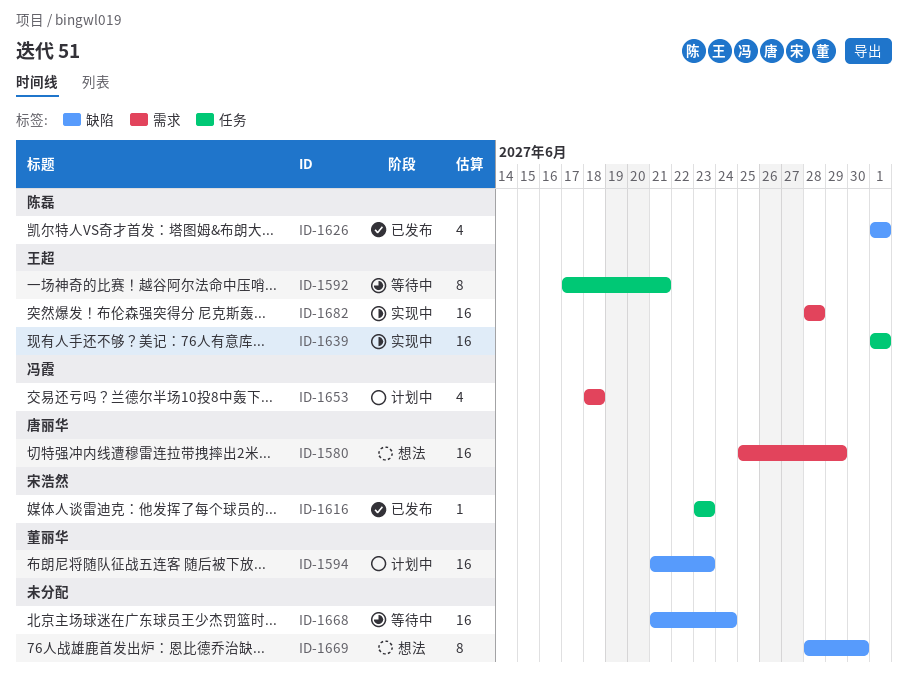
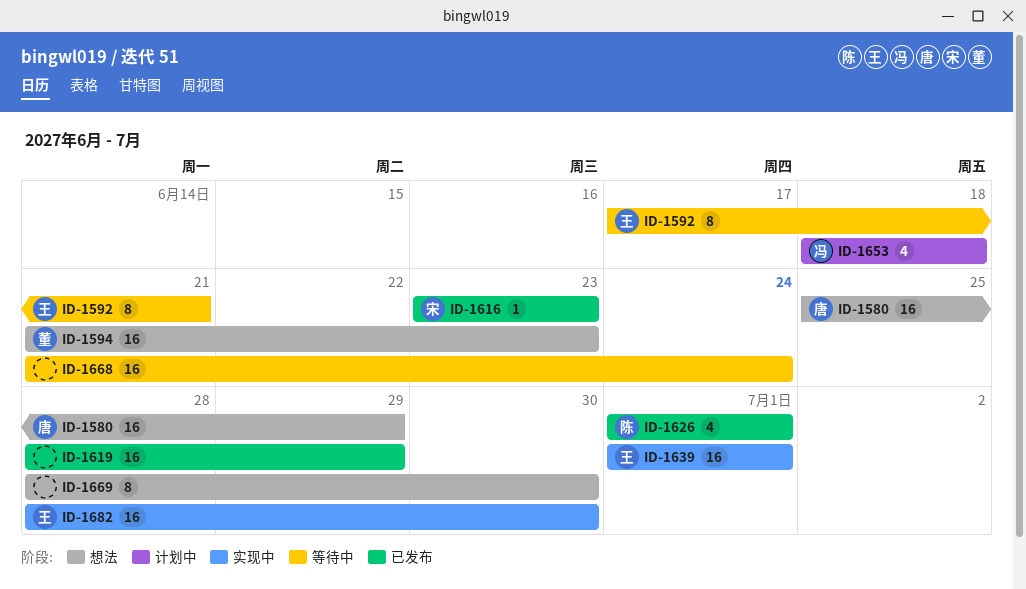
ID-1594, status: 计划中 -> 想法
ID-1619: none -> present
ID-1682, due: Jun 28 -> Jun 30

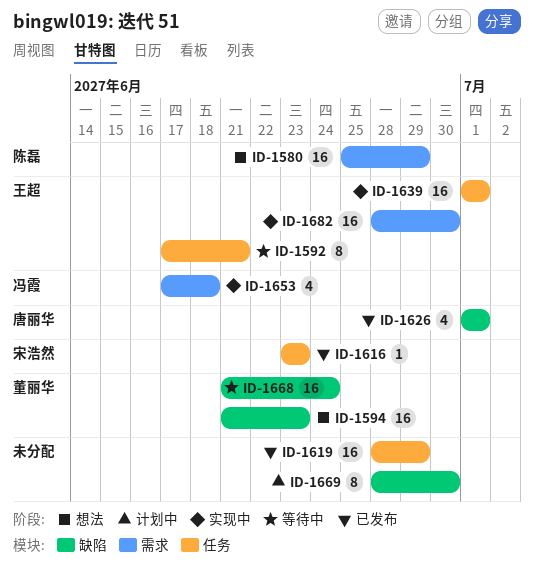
ID-1580, owner: 唐丽华 -> 陈磊
ID-1626, owner: 陈磊 -> 唐丽华
ID-1653, status: 计划中 -> 实现中
ID-1653, start: Jun 18 -> Jun 17
ID-1668, owner: none -> 董丽华
ID-1669, status: 想法 -> 计划中

